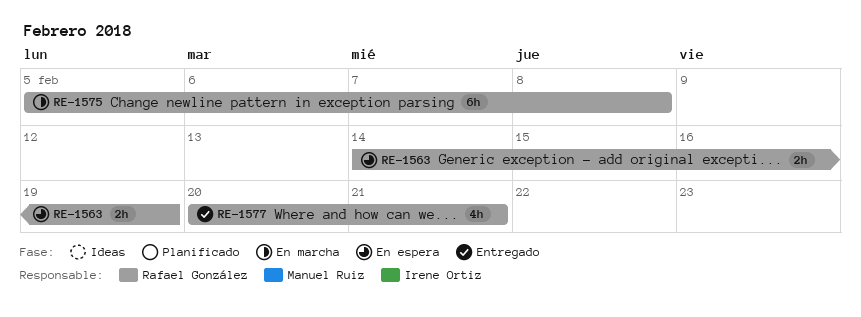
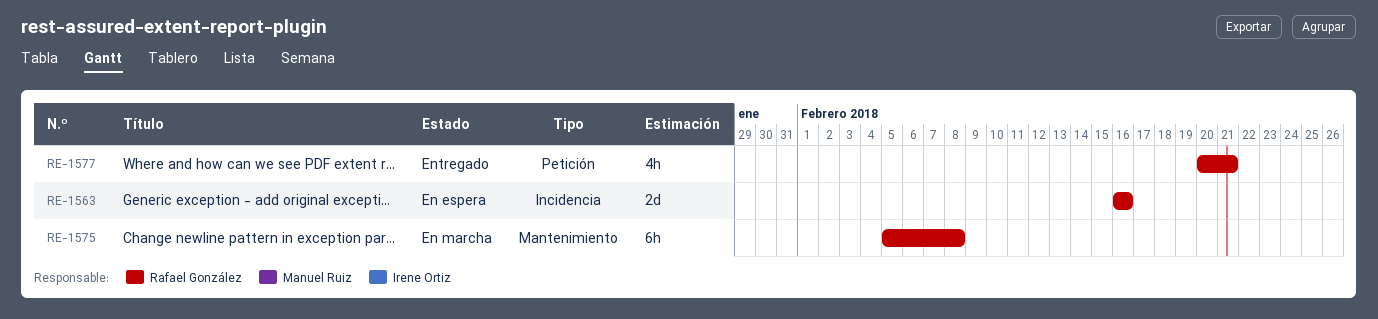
RE-1563, estimate: 2h -> 2d
RE-1563, start: Feb 14 -> Feb 16
RE-1563, due: Feb 19 -> Feb 16

